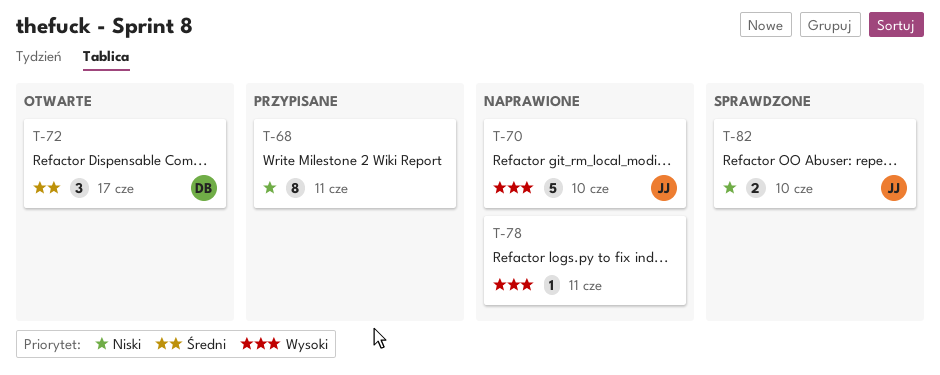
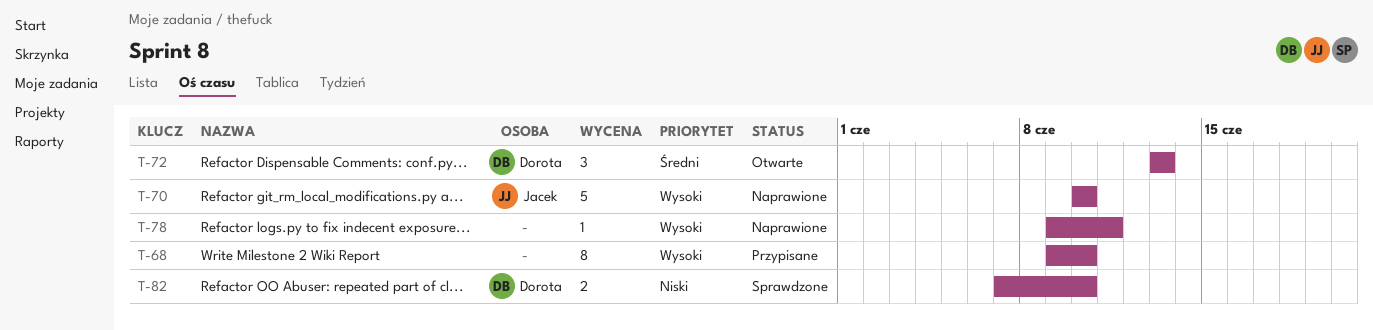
T-68, priority: Niski -> Wysoki
T-68, due: Jun 11 -> Jun 10
T-72, due: Jun 17 -> Jun 13
T-82, owner: Jacek -> Dorota

